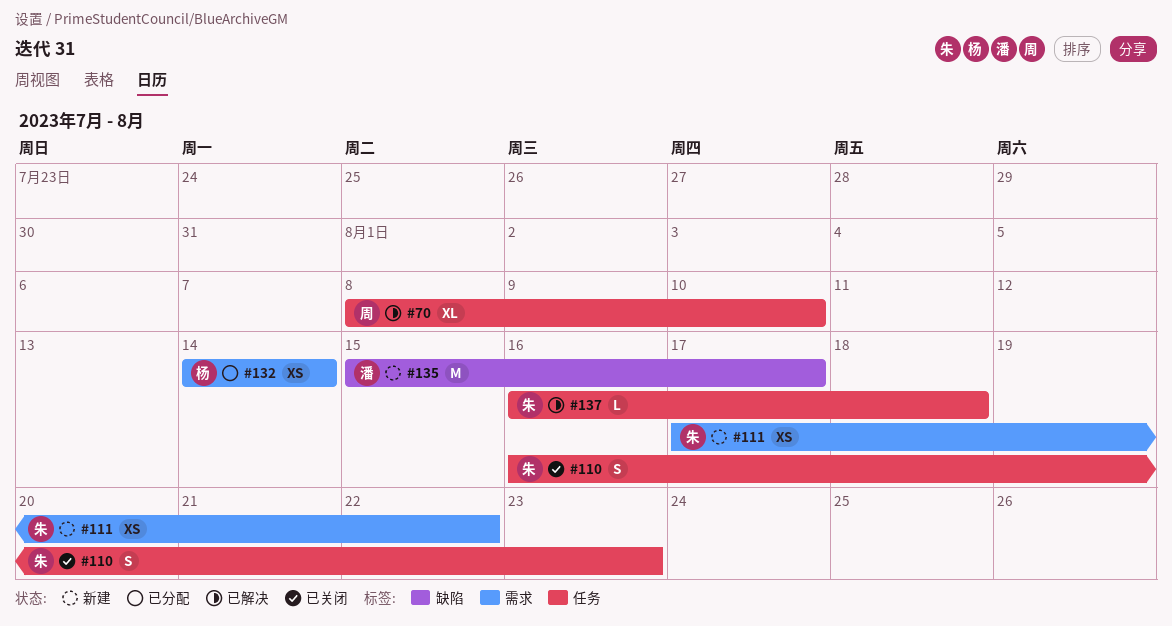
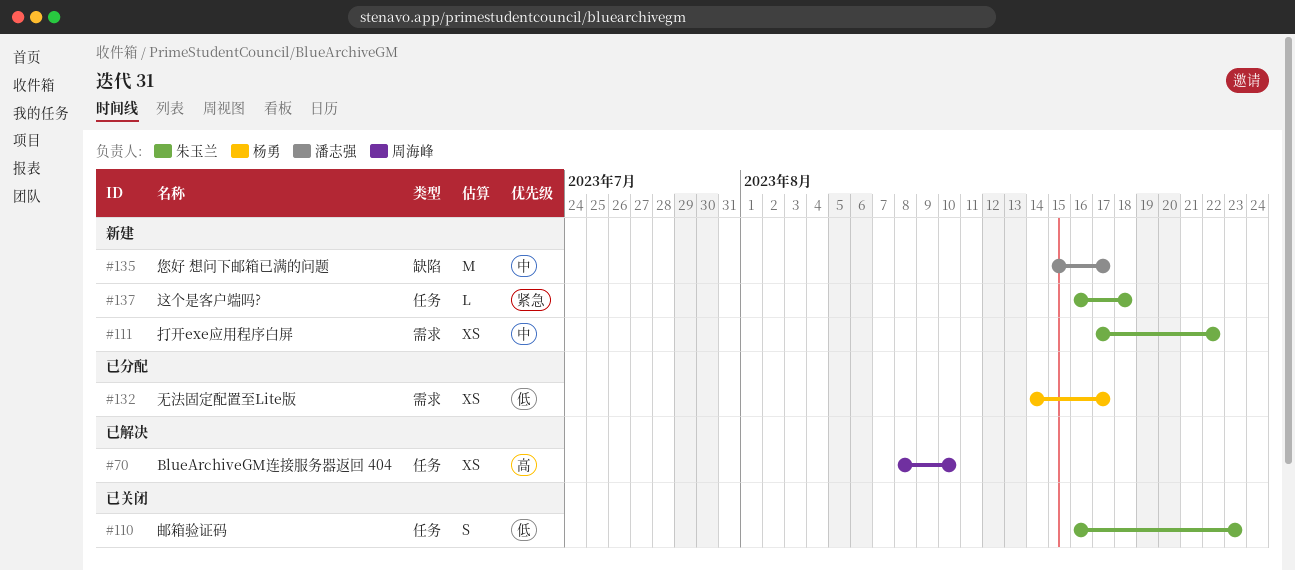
#70, estimate: XL -> XS
#132, due: Aug 14 -> Aug 17
#137, status: 已解决 -> 新建

